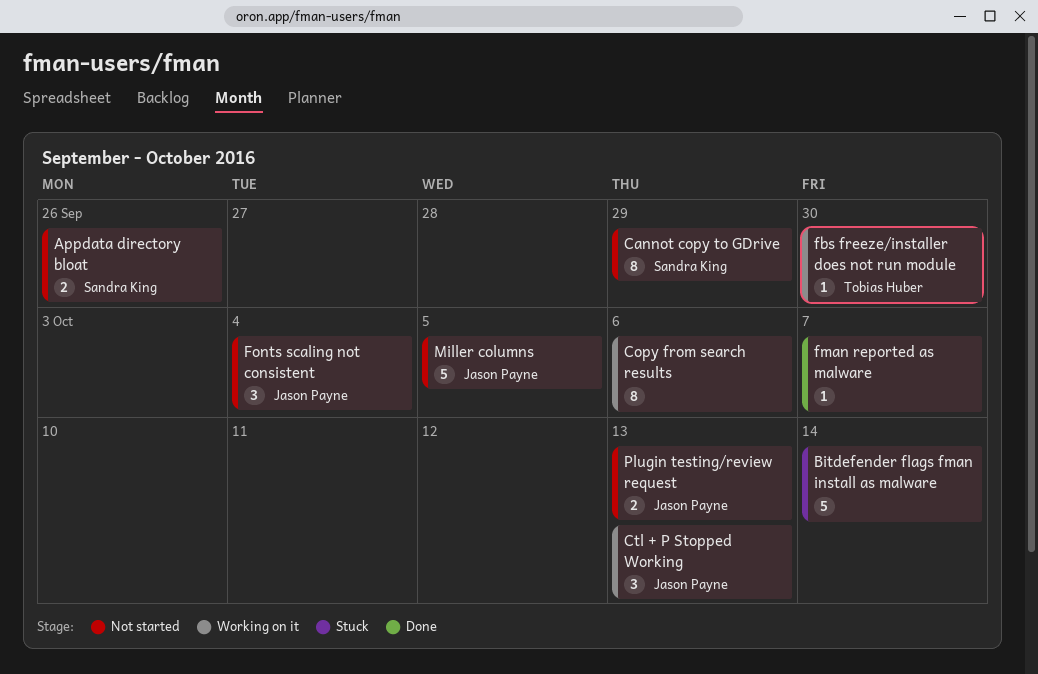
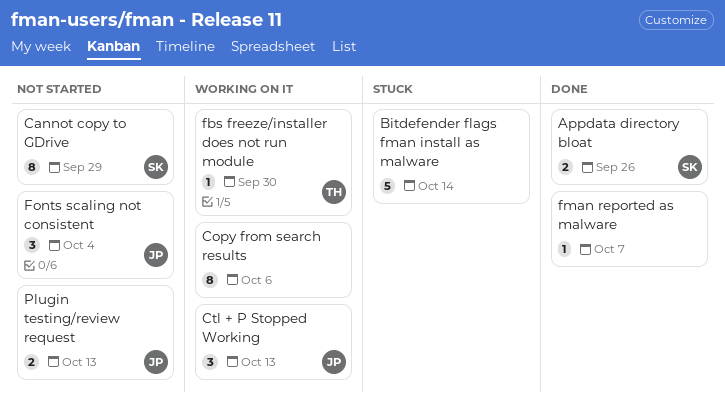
Appdata directory bloat, status: Not started -> Done
Miller columns: present -> none

